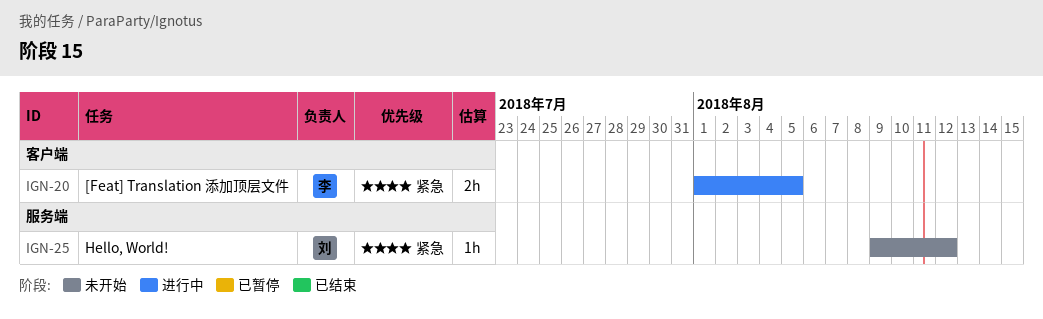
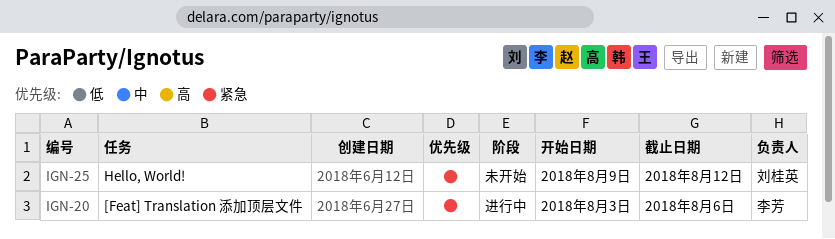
IGN-20, start: Aug 1 -> Aug 3
IGN-20, due: Aug 5 -> Aug 6

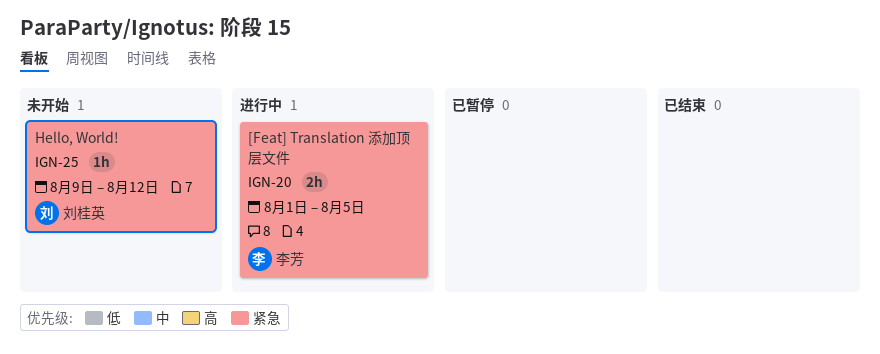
IGN-20, start: Aug 3 -> Aug 1
IGN-20, due: Aug 6 -> Aug 5

